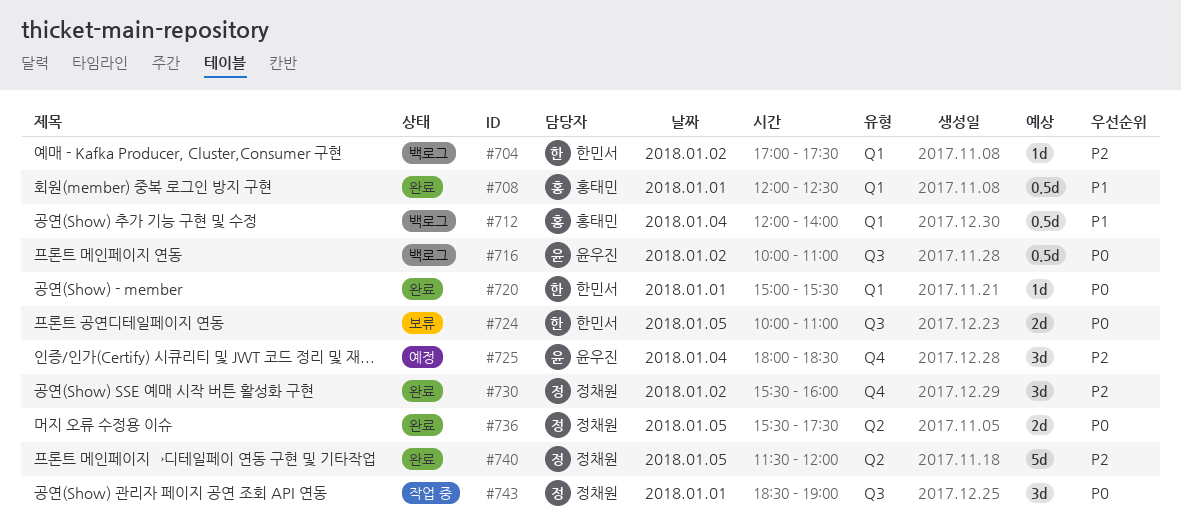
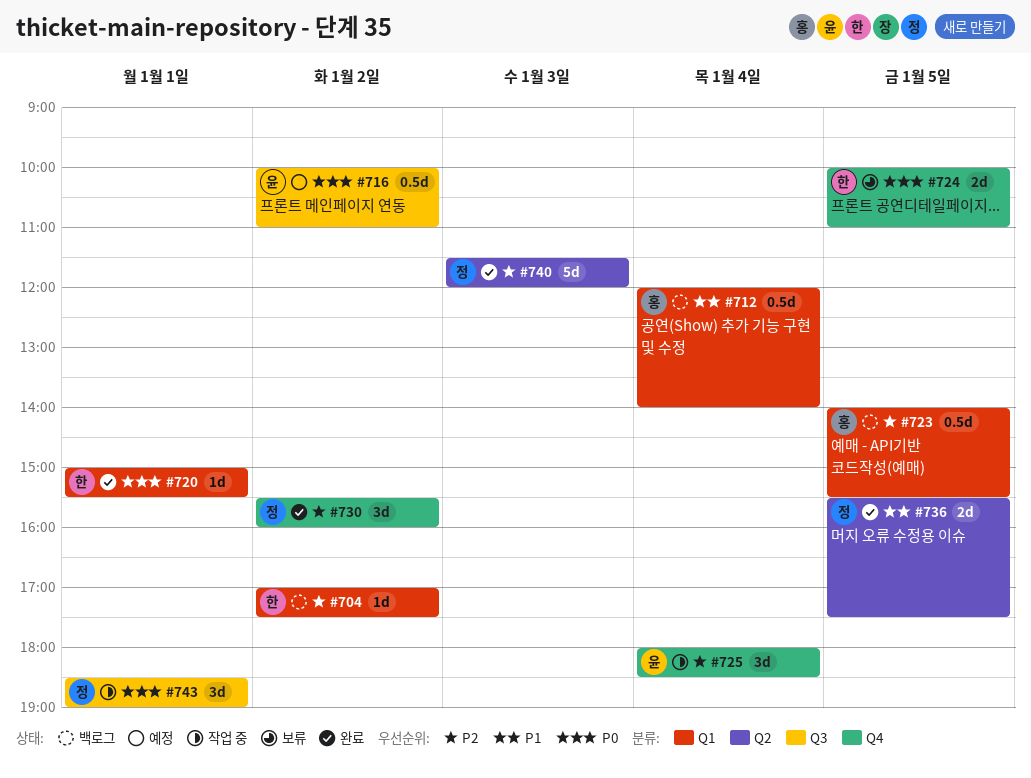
#708: present -> none
#716, status: 백로그 -> 예정
#723: none -> present
#724, label: Q3 -> Q4
#725, status: 예정 -> 작업 중
#736, priority: P0 -> P1
#740, day: Jan 5 -> Jan 3

